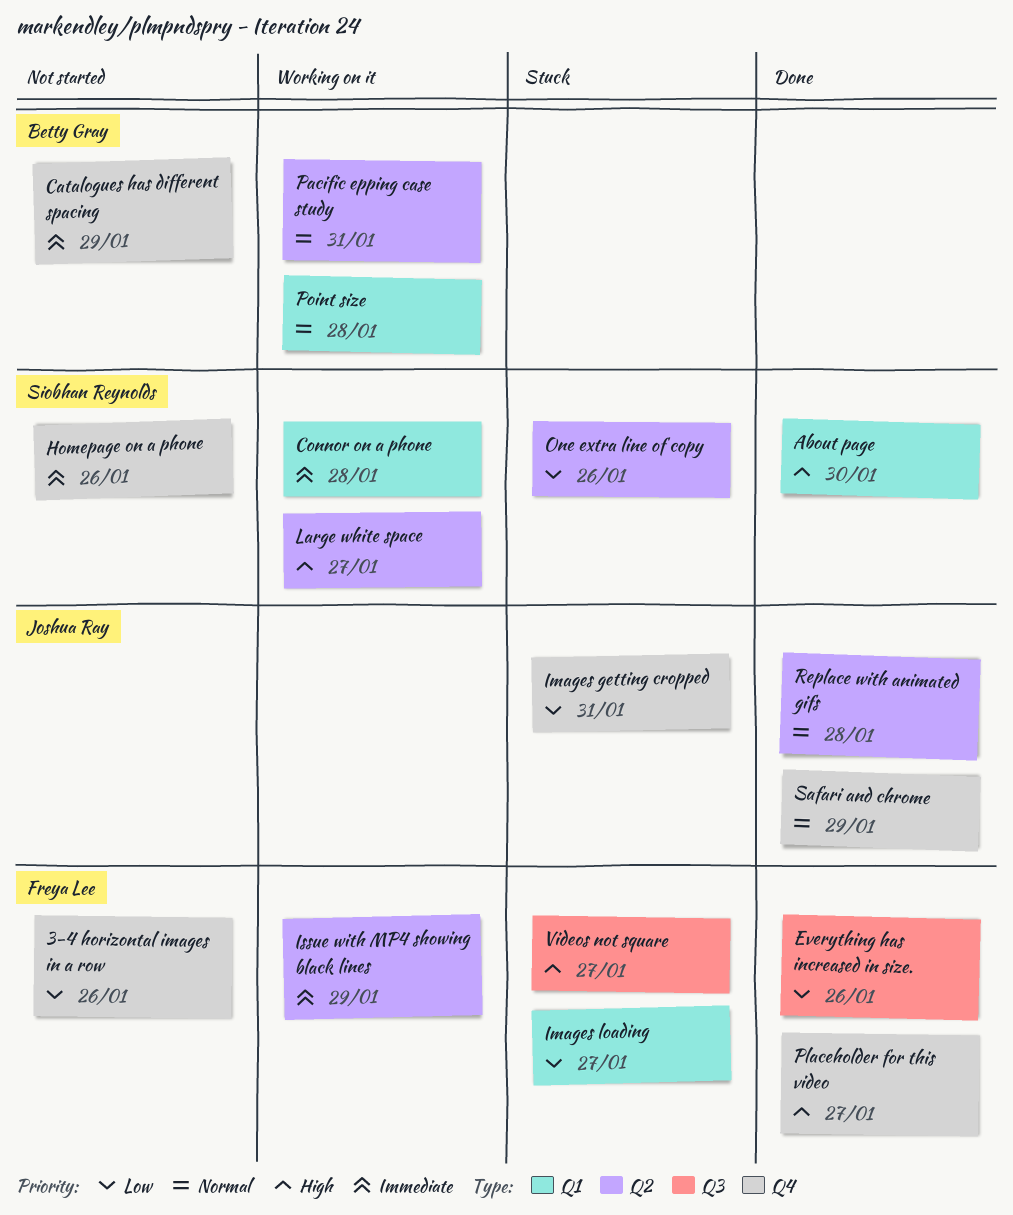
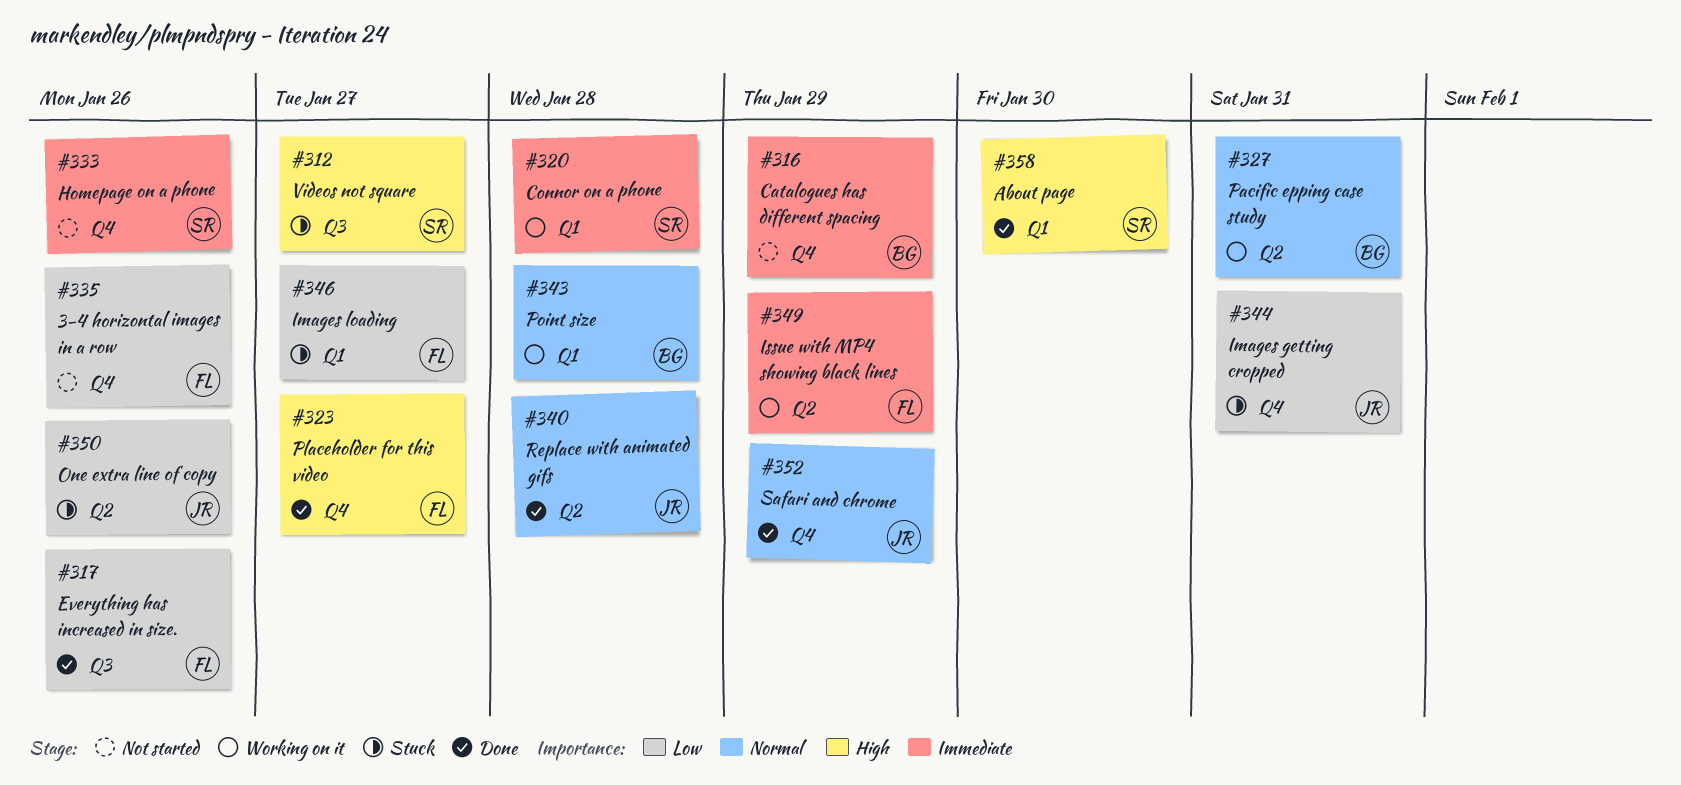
Large white space: present -> none
One extra line of copy, owner: Siobhan Reynolds -> Joshua Ray
Videos not square, owner: Freya Lee -> Siobhan Reynolds

